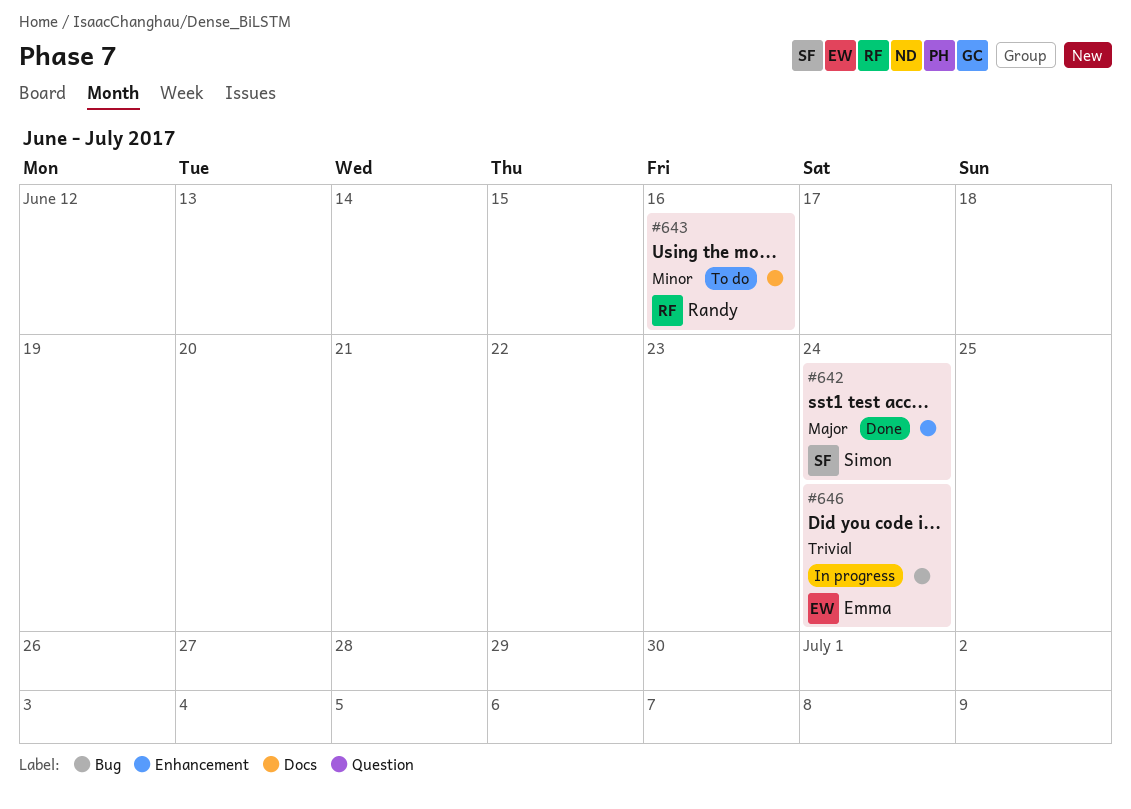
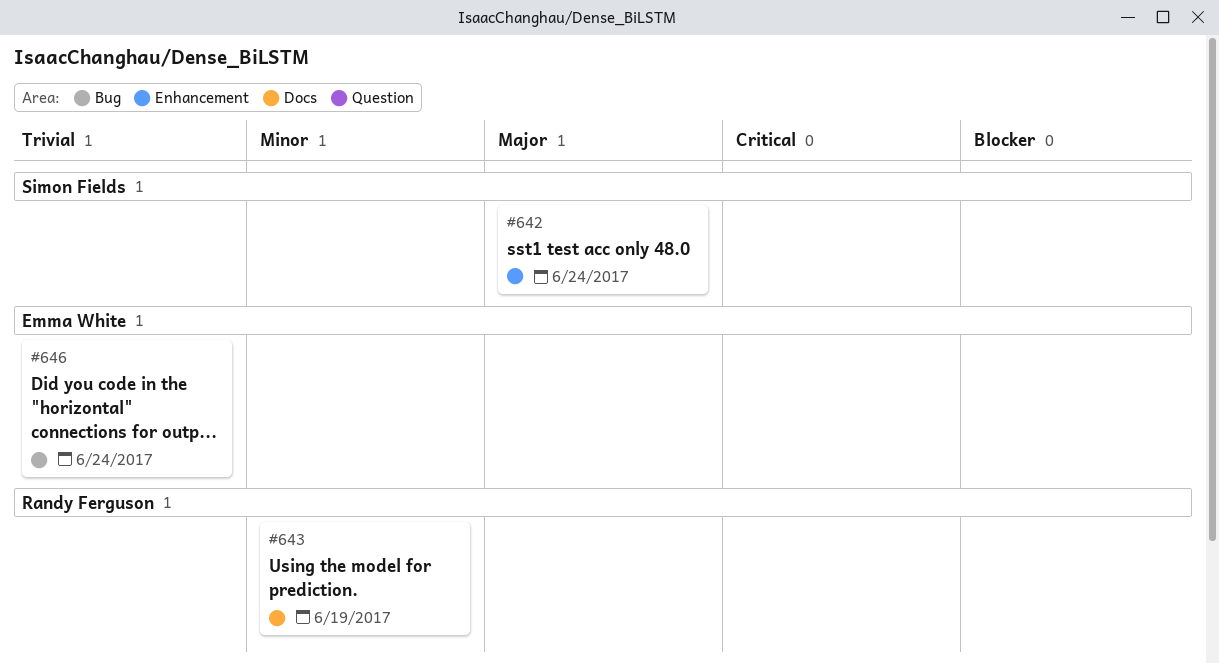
#643, due: Jun 16 -> Jun 19

